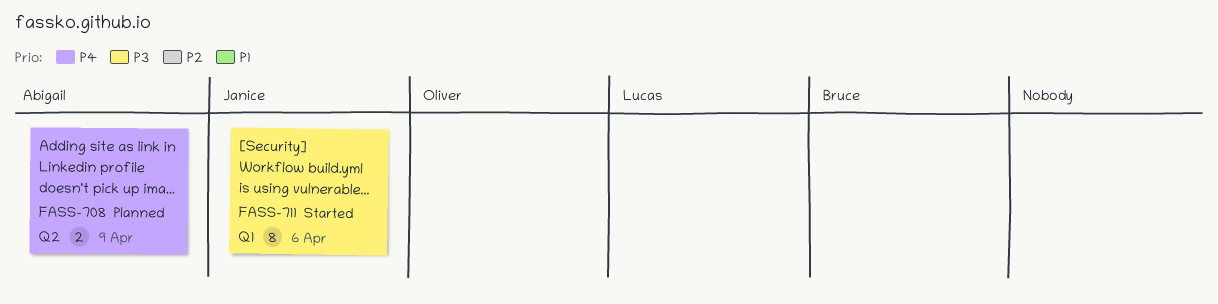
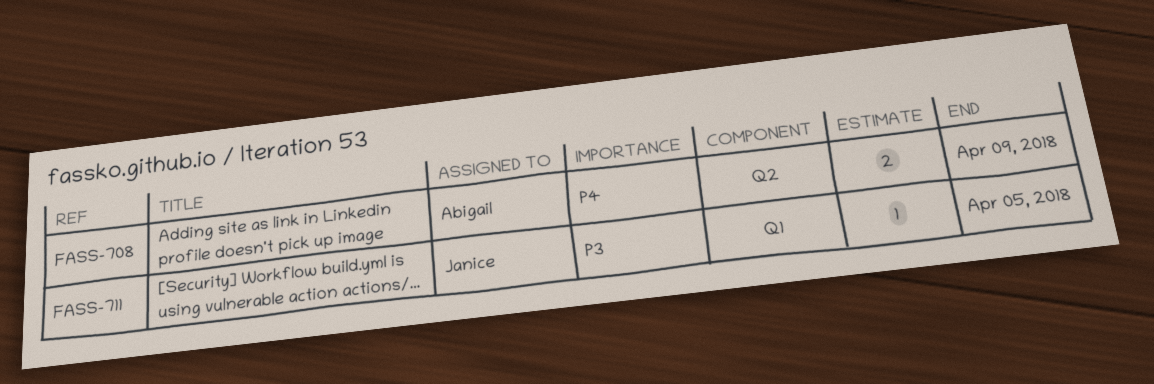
FASS-711, estimate: 8 -> 1
FASS-711, due: Apr 6 -> Apr 5

